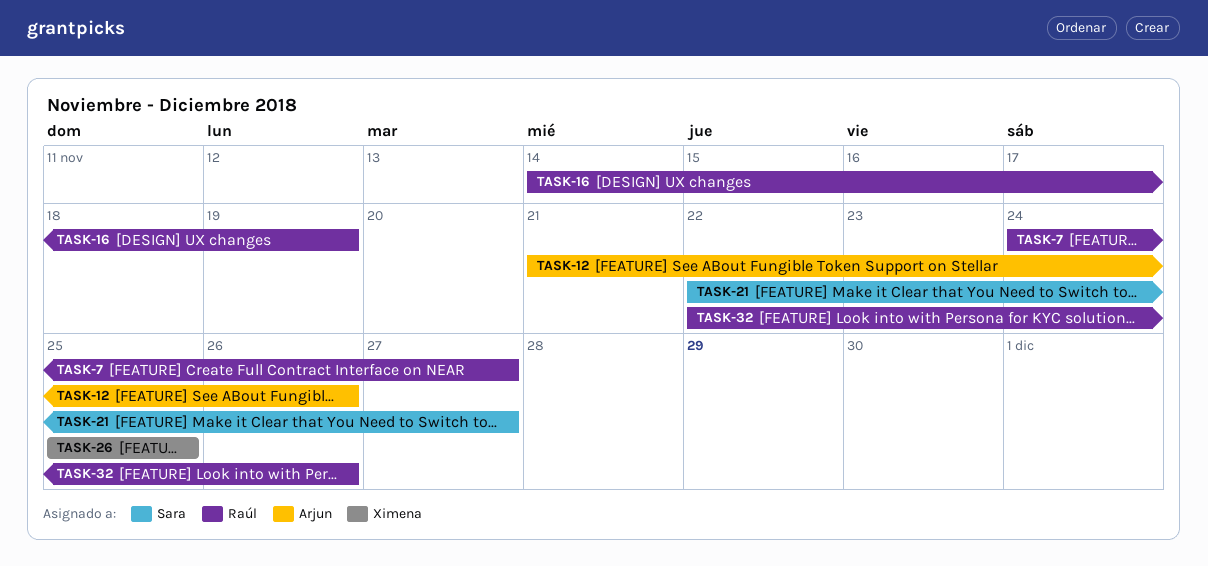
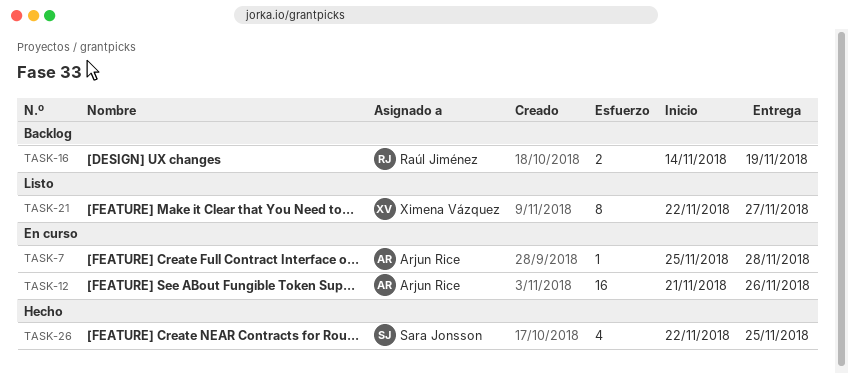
TASK-7, owner: Raúl Jiménez -> Arjun Rice
TASK-7, start: Nov 24 -> Nov 25
TASK-7, due: Nov 27 -> Nov 28
TASK-21, owner: Sara Jonsson -> Ximena Vázquez
TASK-26, owner: Ximena Vázquez -> Sara Jonsson
TASK-26, start: Nov 25 -> Nov 22
TASK-32: present -> none

